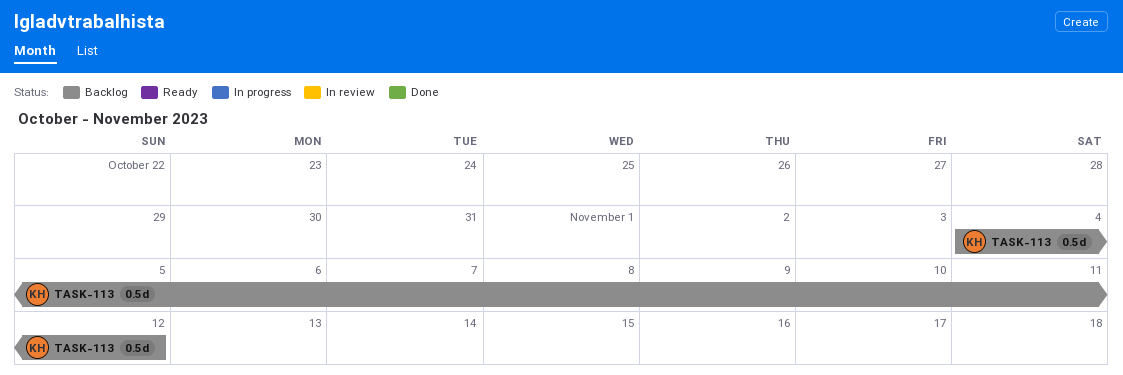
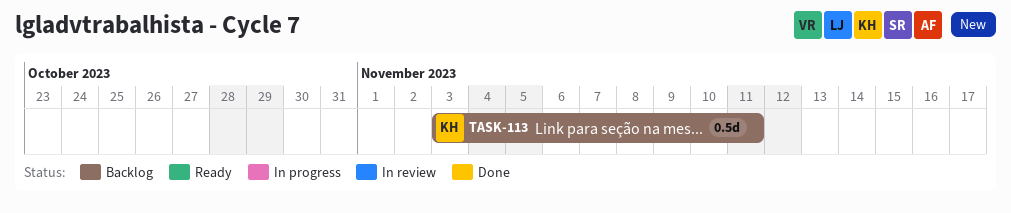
TASK-113, start: Nov 4 -> Nov 3
TASK-113, due: Nov 12 -> Nov 11

